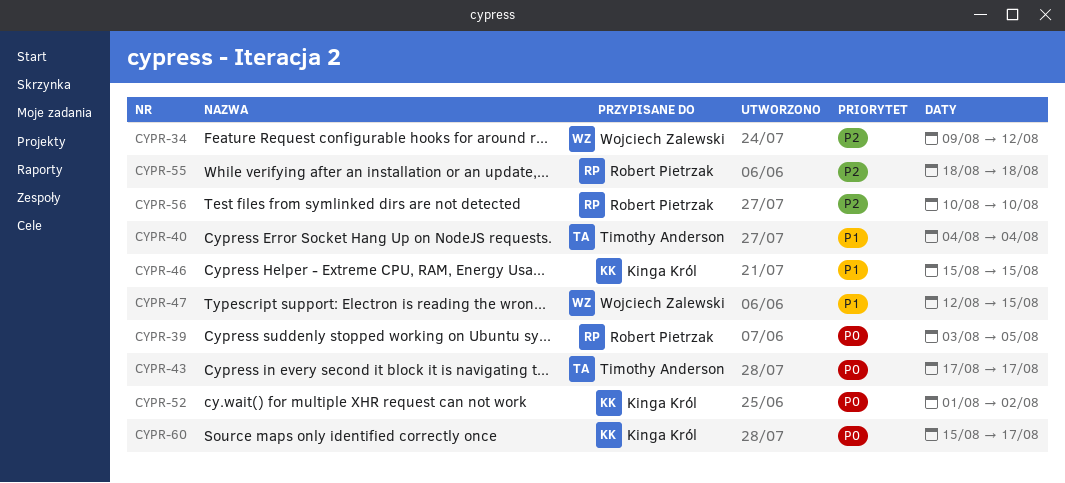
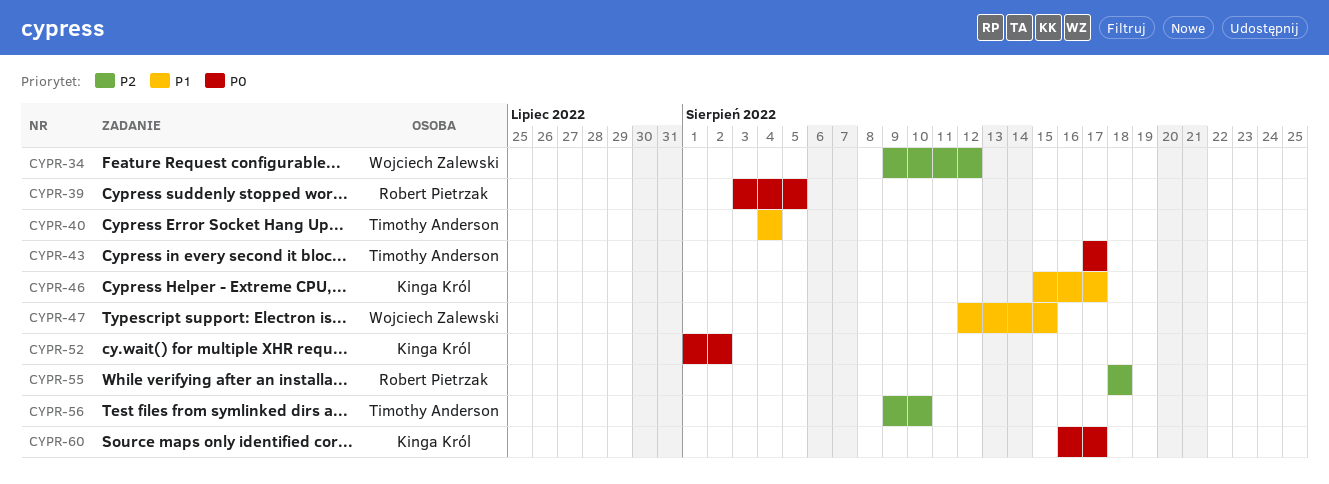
CYPR-46, due: Aug 15 -> Aug 17
CYPR-56, owner: Robert Pietrzak -> Timothy Anderson
CYPR-56, start: Aug 10 -> Aug 9
CYPR-60, start: Aug 15 -> Aug 16

